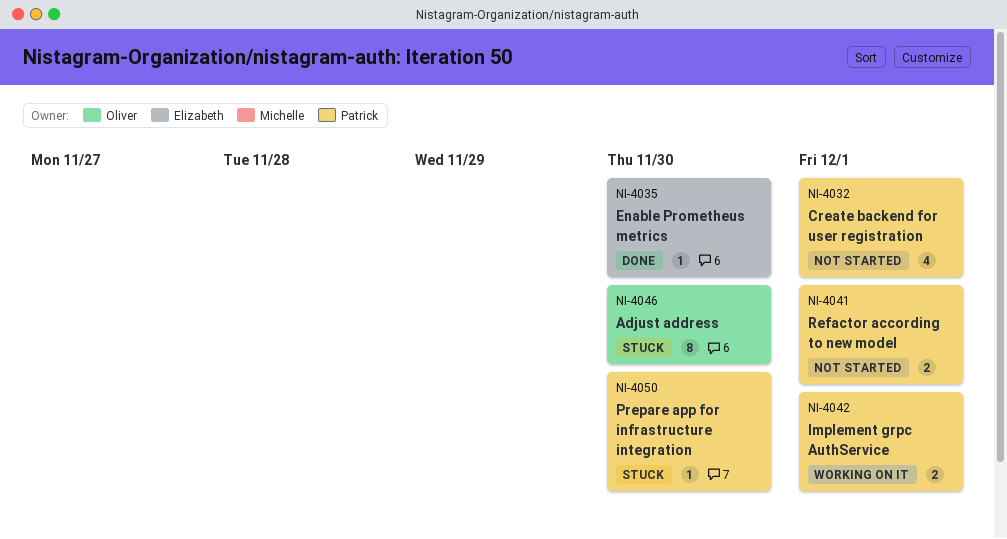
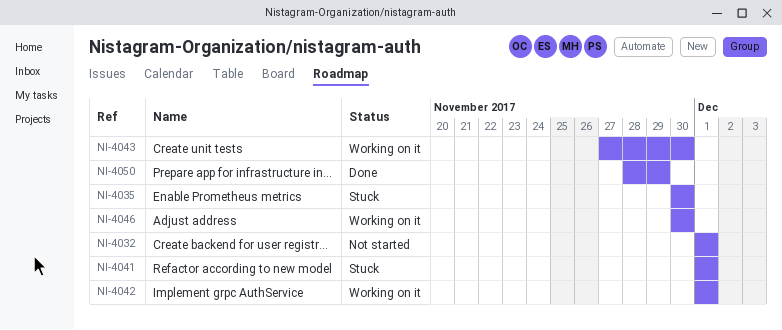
NI-4035, status: Done -> Stuck
NI-4041, status: Not started -> Stuck
NI-4043: none -> present
NI-4046, status: Stuck -> Working on it
NI-4050, status: Stuck -> Done
NI-4050, due: Nov 30 -> Nov 29

